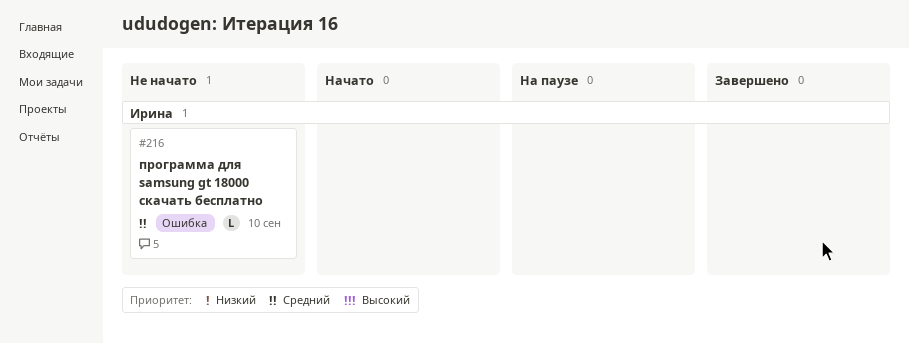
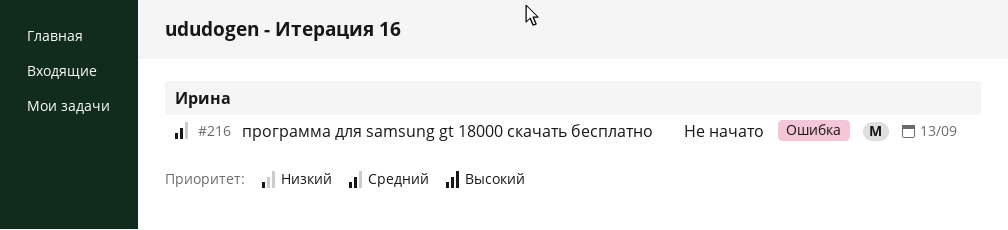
#216, estimate: L -> M
#216, due: Sep 10 -> Sep 13

